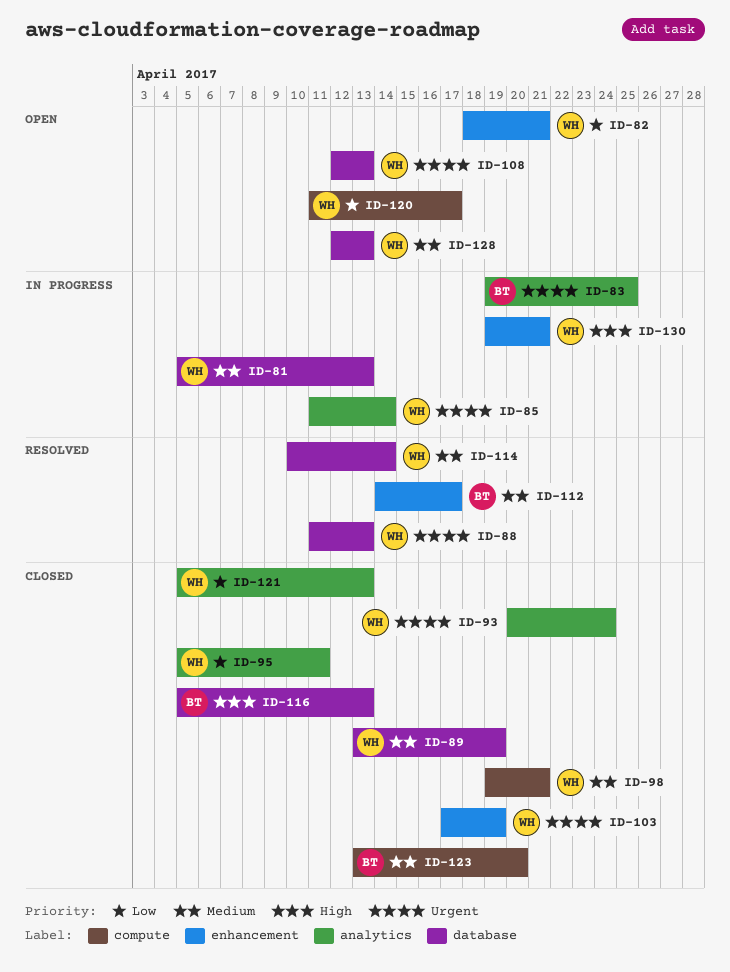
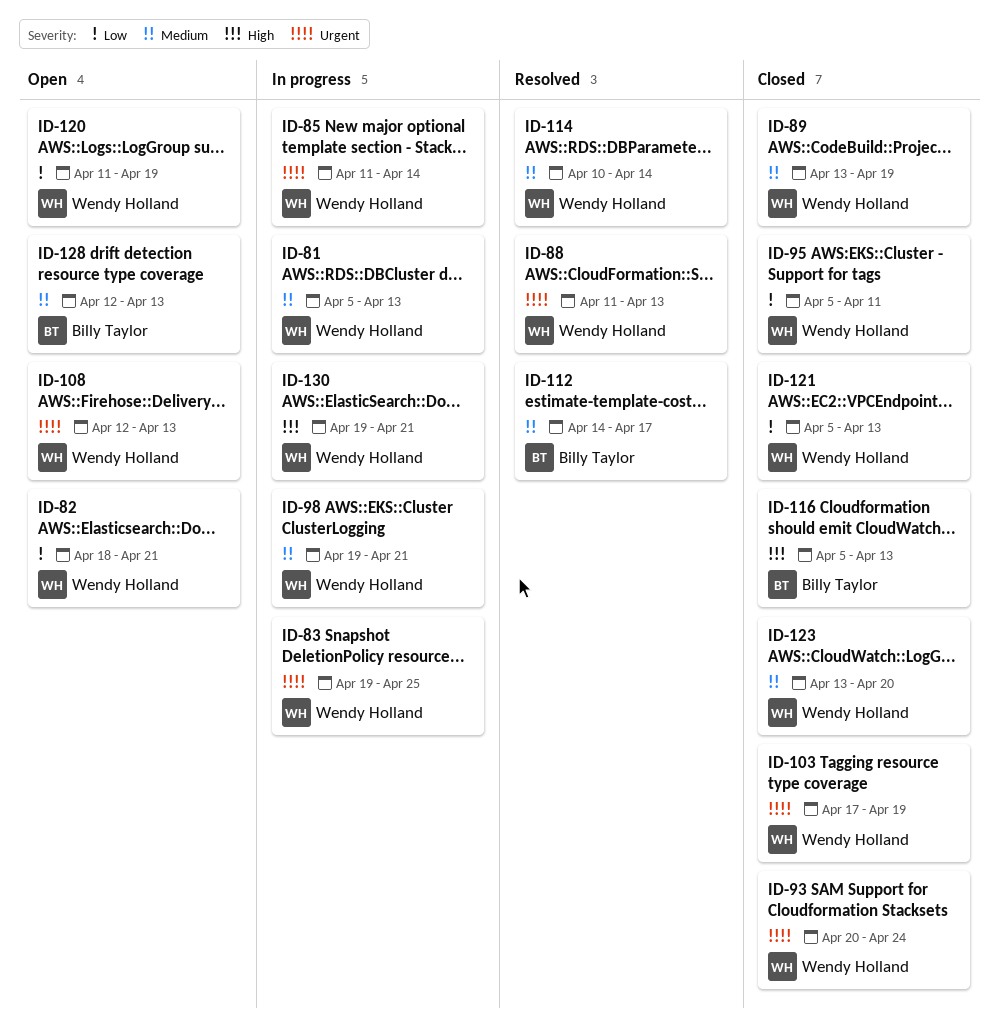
ID-83, owner: Billy Taylor -> Wendy Holland
ID-98, status: Closed -> In progress
ID-120, due: Apr 17 -> Apr 19
ID-123, owner: Billy Taylor -> Wendy Holland
ID-128, owner: Wendy Holland -> Billy Taylor

